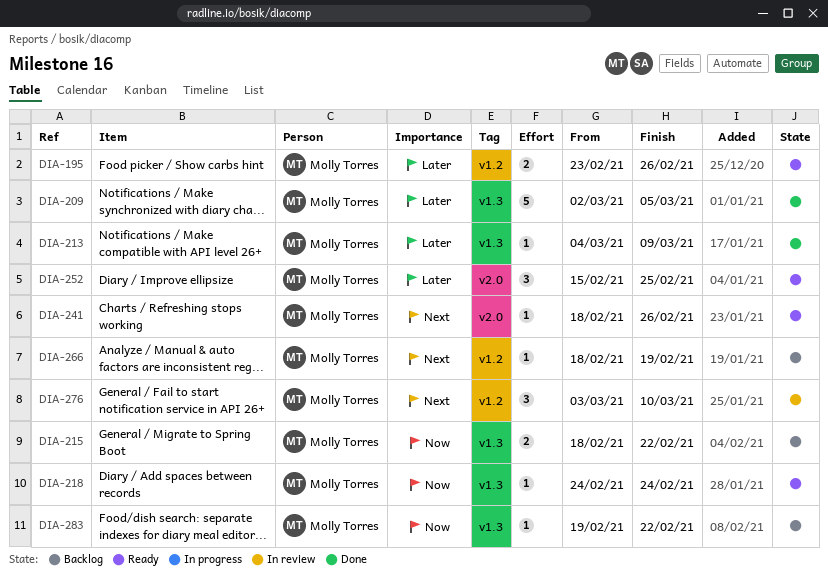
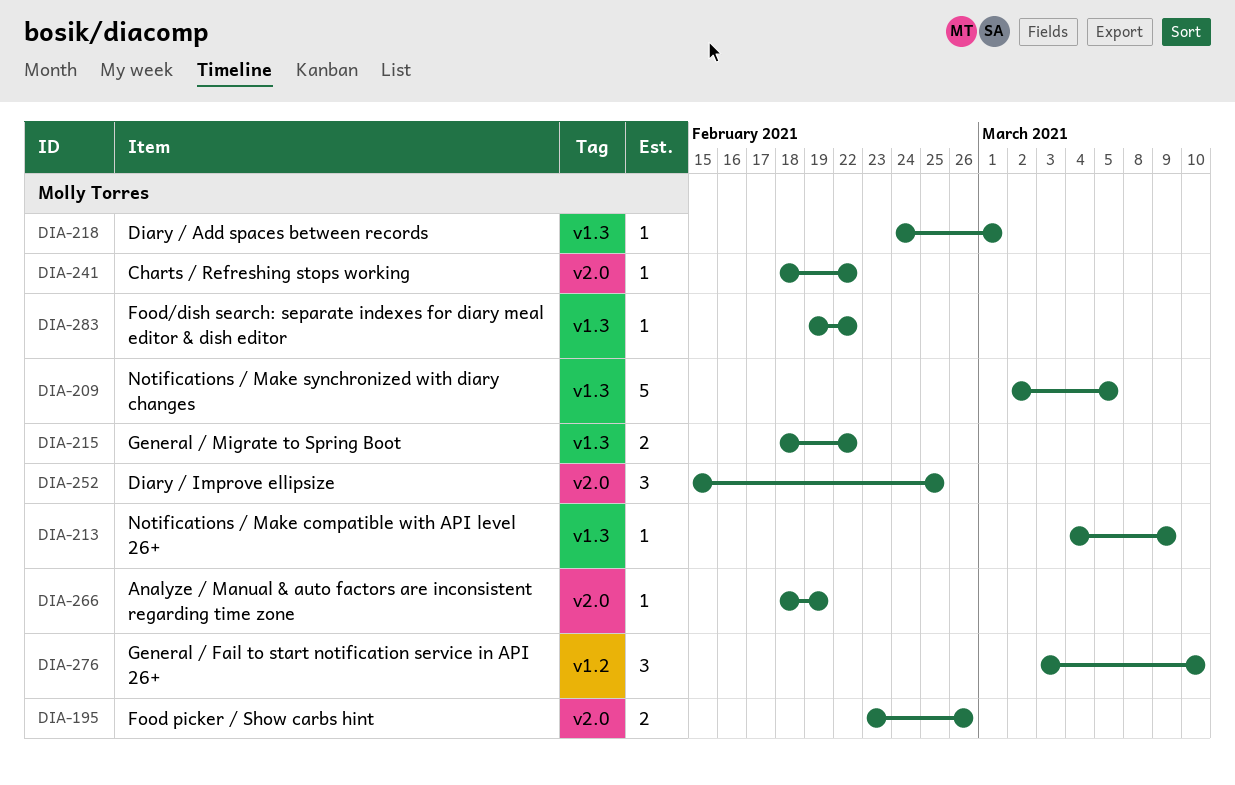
DIA-195, label: v1.2 -> v2.0
DIA-218, due: Feb 24 -> Mar 1
DIA-241, due: Feb 26 -> Feb 22
DIA-266, label: v1.2 -> v2.0

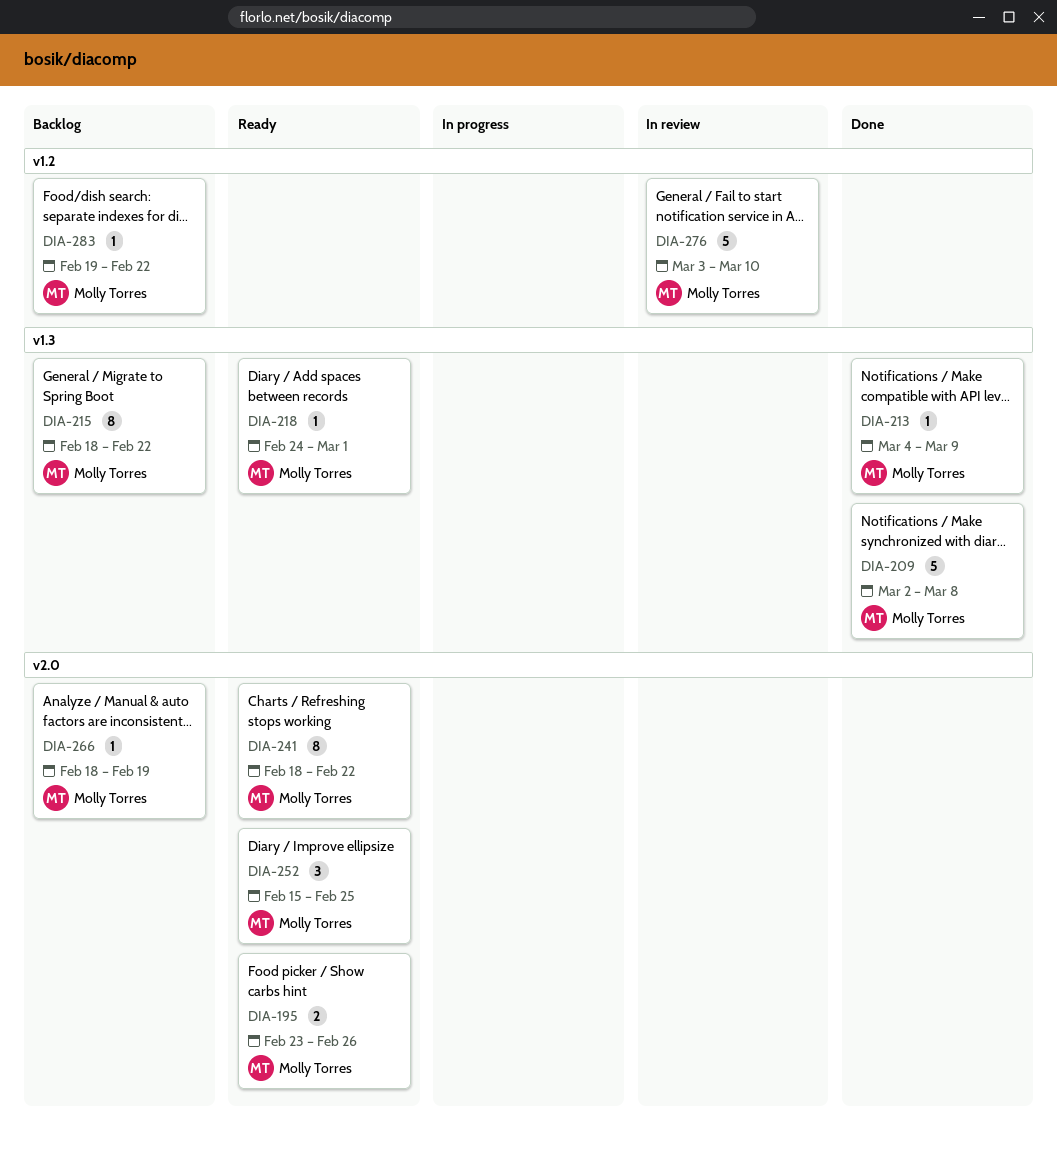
DIA-209, due: Mar 5 -> Mar 8
DIA-215, estimate: 2 -> 8
DIA-241, estimate: 1 -> 8
DIA-276, estimate: 3 -> 5
DIA-283, label: v1.3 -> v1.2

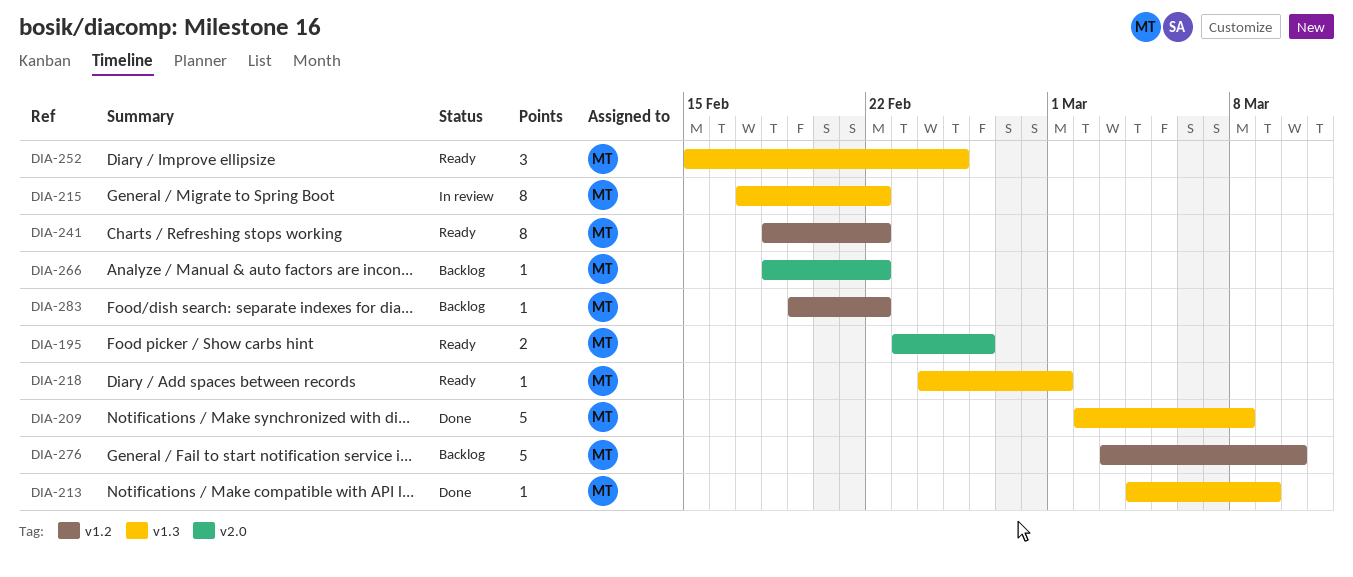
DIA-215, status: Backlog -> In review
DIA-215, start: Feb 18 -> Feb 17
DIA-241, label: v2.0 -> v1.2
DIA-252, label: v2.0 -> v1.3
DIA-266, due: Feb 19 -> Feb 22
DIA-276, status: In review -> Backlog

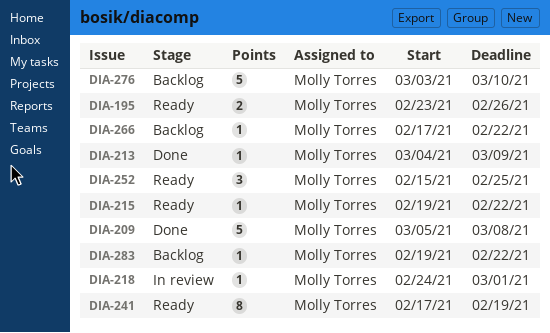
DIA-209, start: Mar 2 -> Mar 5
DIA-215, status: In review -> Ready
DIA-215, estimate: 8 -> 1
DIA-215, start: Feb 17 -> Feb 19
DIA-218, status: Ready -> In review
DIA-241, start: Feb 18 -> Feb 17
DIA-241, due: Feb 22 -> Feb 19
DIA-266, start: Feb 18 -> Feb 17

